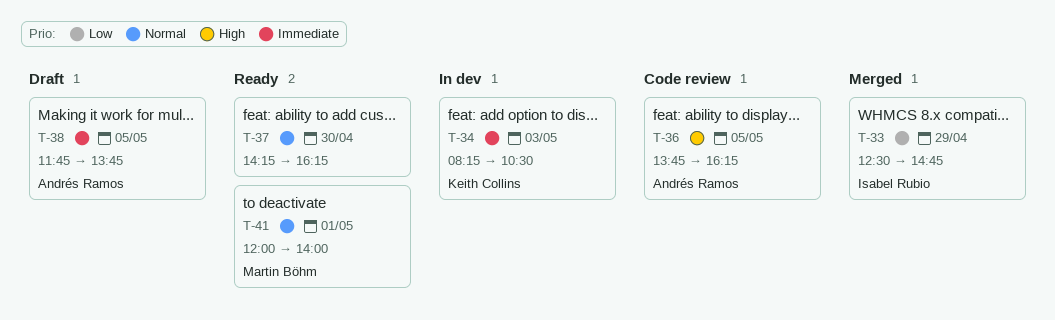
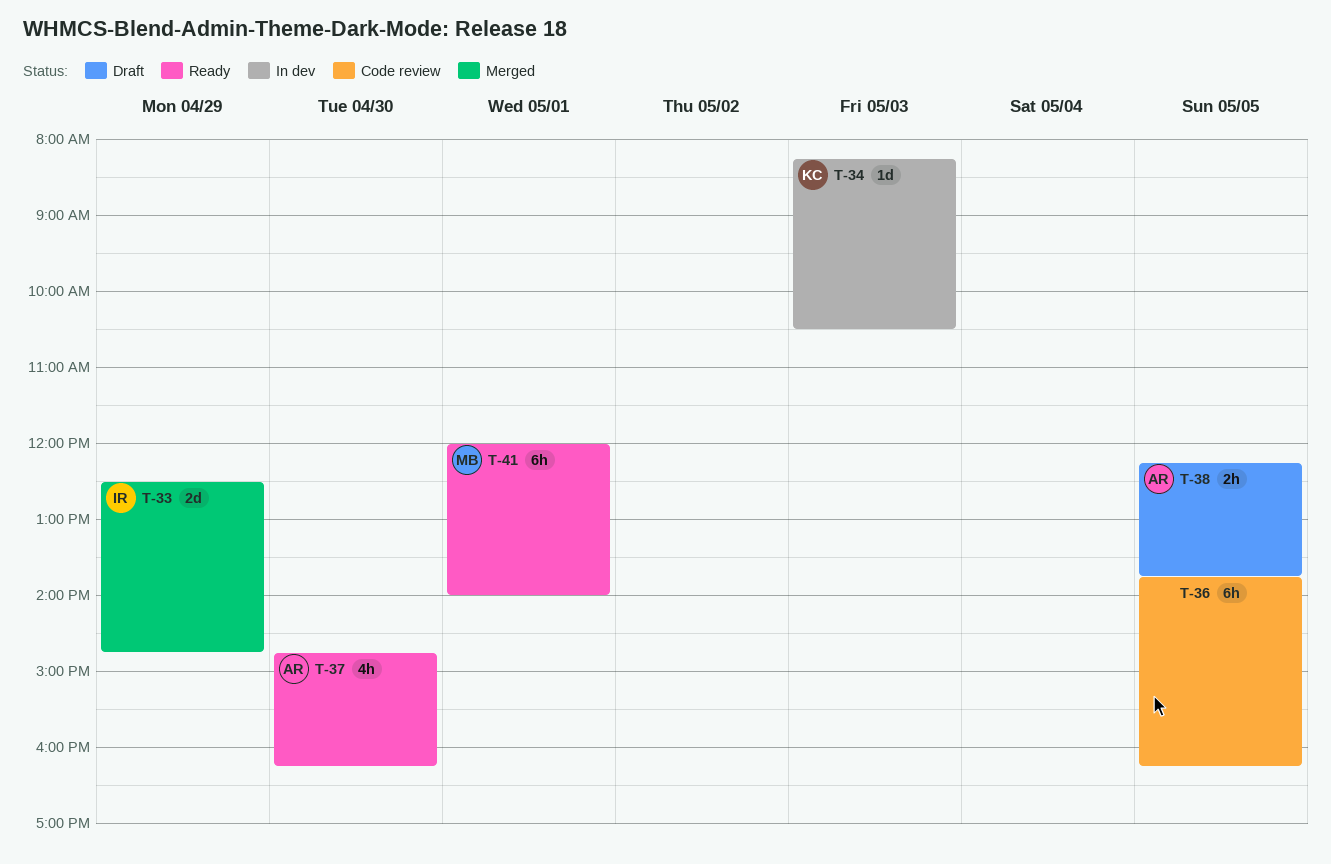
T-36, owner: Andrés Ramos -> none
T-37, owner: none -> Andrés Ramos
T-37, begins: 14:15 -> 14:45
T-38, begins: 11:45 -> 12:15

